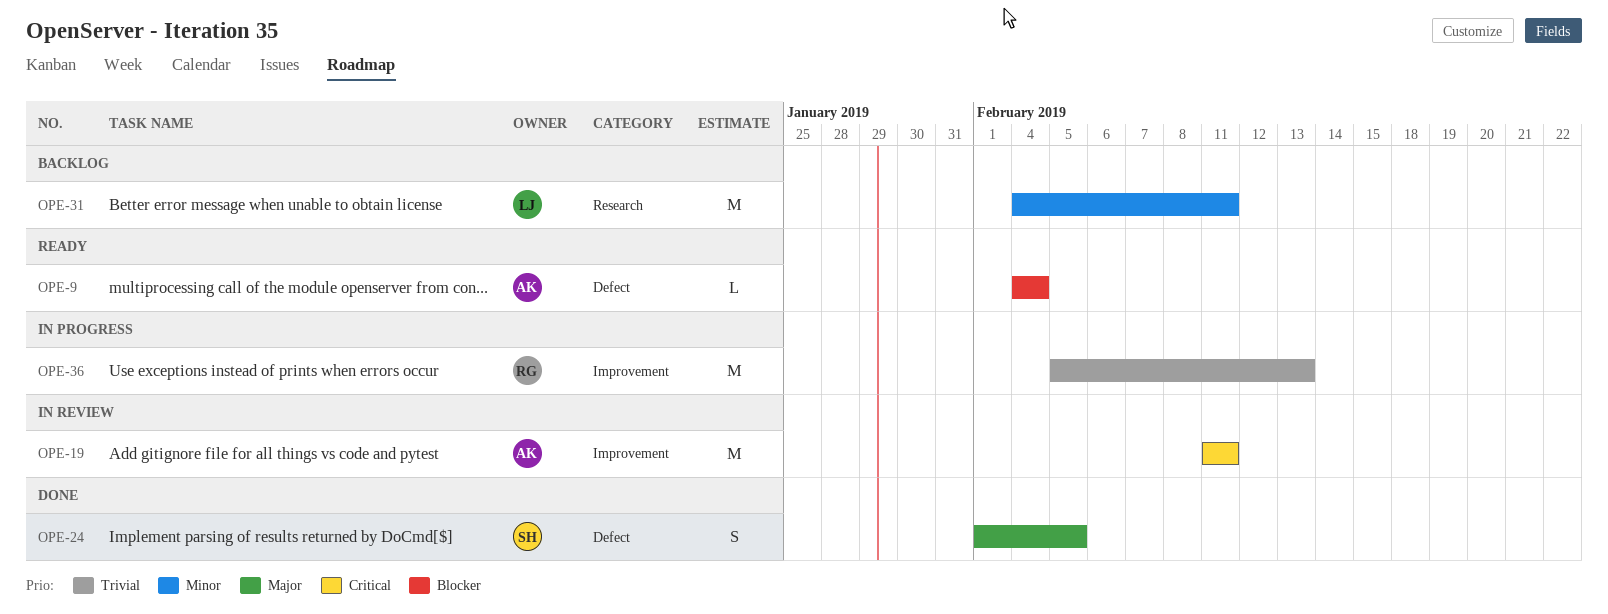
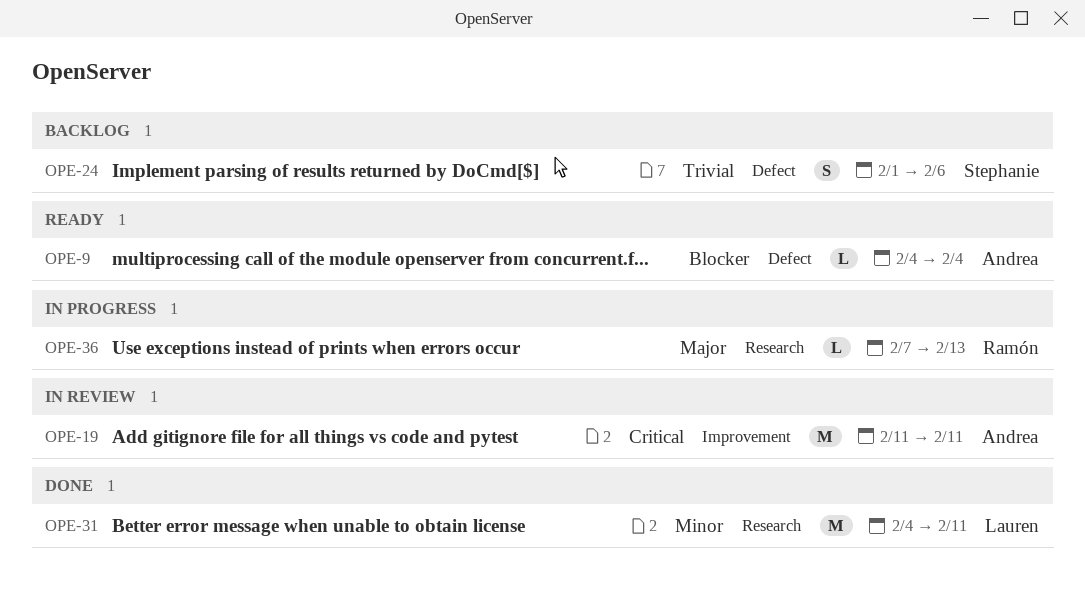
OPE-24, status: Done -> Backlog
OPE-24, priority: Major -> Trivial
OPE-24, due: Feb 5 -> Feb 6
OPE-31, status: Backlog -> Done
OPE-36, priority: Trivial -> Major
OPE-36, label: Improvement -> Research
OPE-36, estimate: M -> L
OPE-36, start: Feb 5 -> Feb 7

